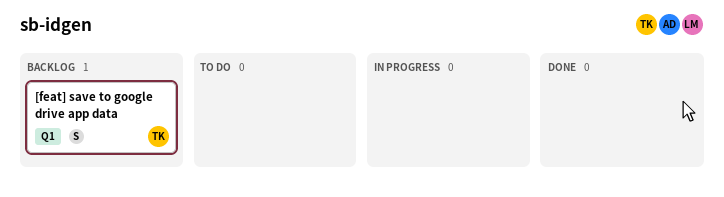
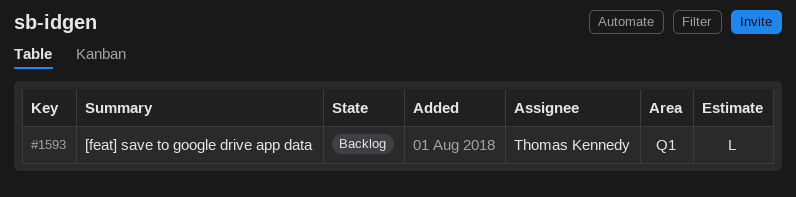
[feat] save to google drive app data, estimate: S -> L

